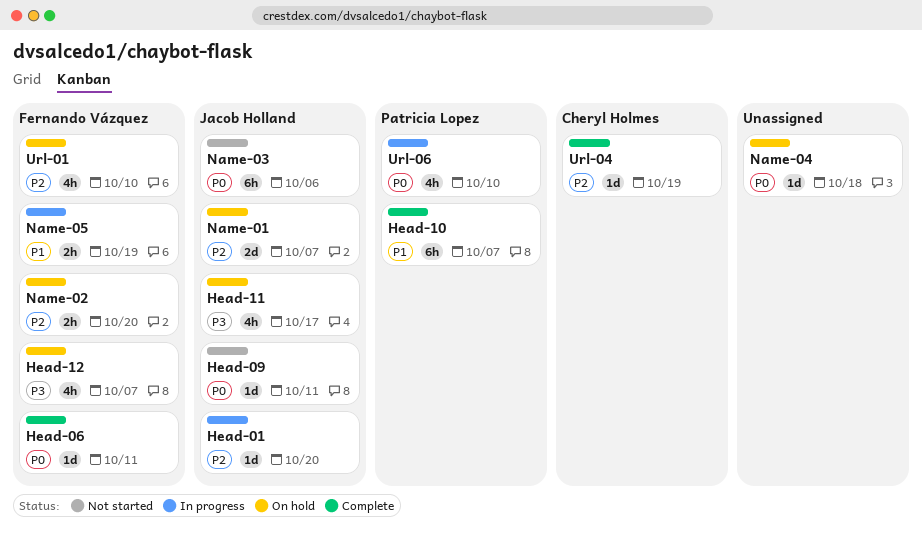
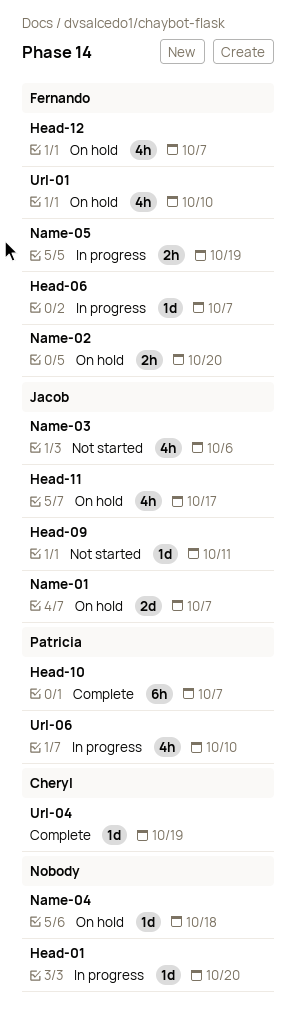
Head-01, owner: Jacob Holland -> none
Head-06, status: Complete -> In progress
Head-06, due: Oct 11 -> Oct 7
Name-03, estimate: 6h -> 4h

